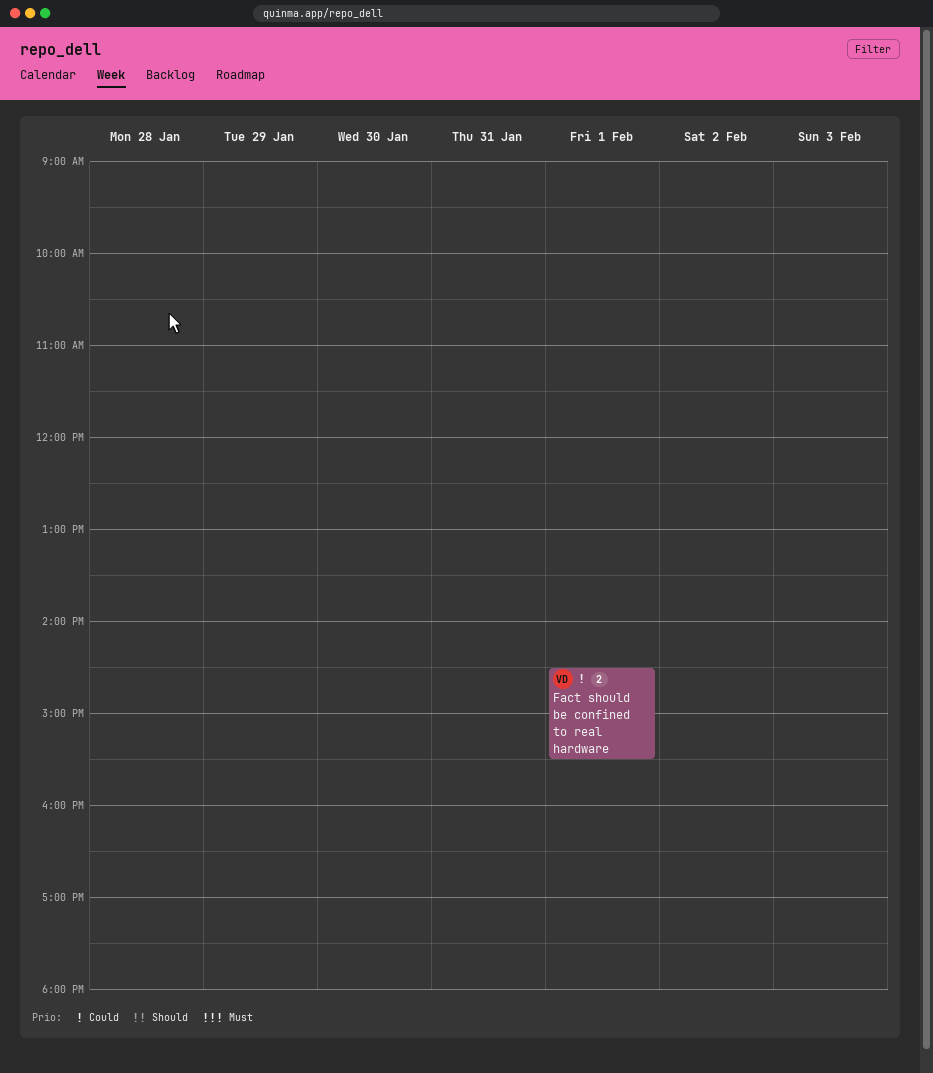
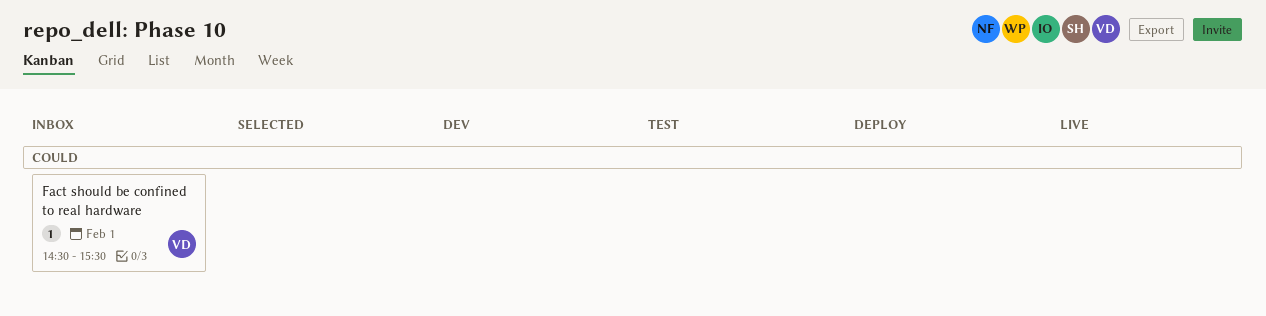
Fact should be confined to real hardware, estimate: 2 -> 1

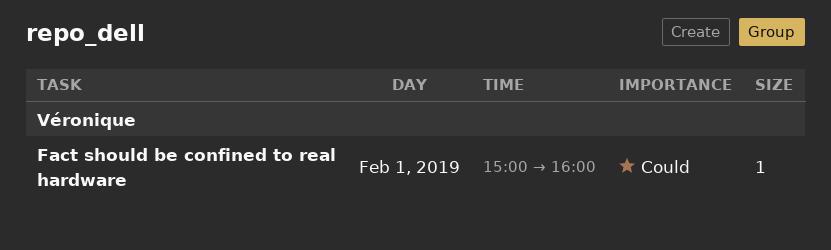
Fact should be confined to real hardware, begins: 14:30 -> 15:00
Fact should be confined to real hardware, ends: 15:30 -> 16:00

